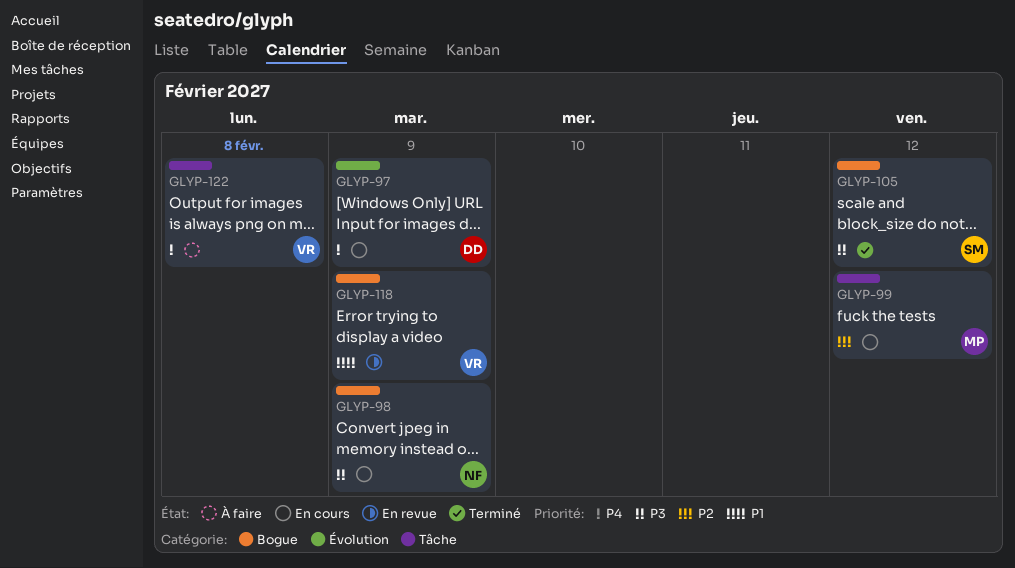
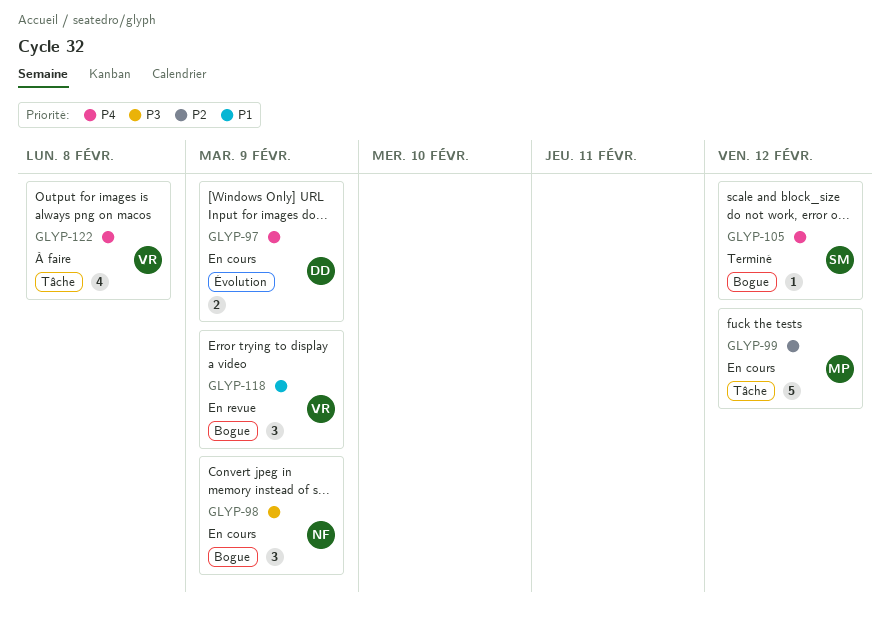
GLYP-105, priority: P3 -> P4

